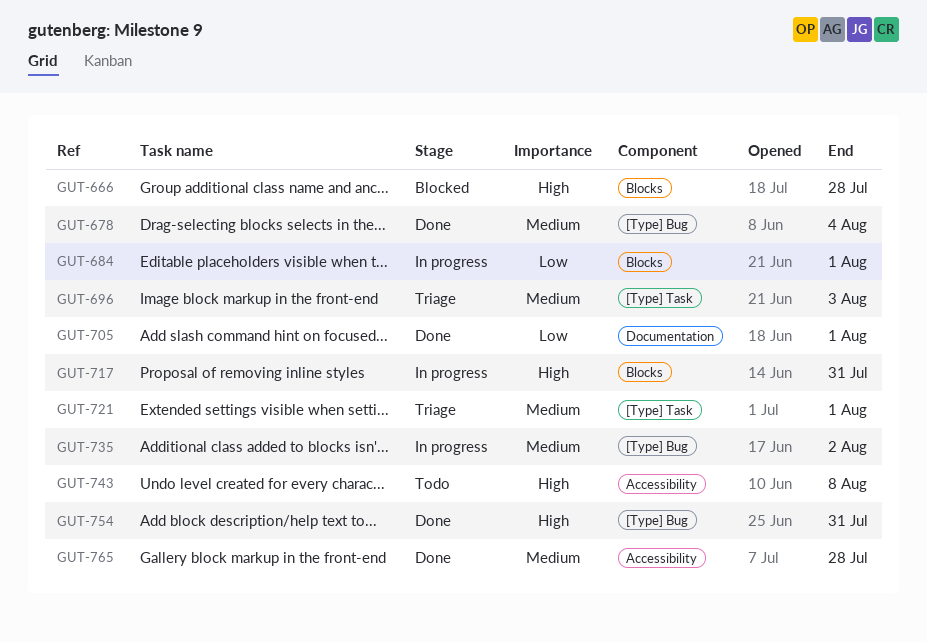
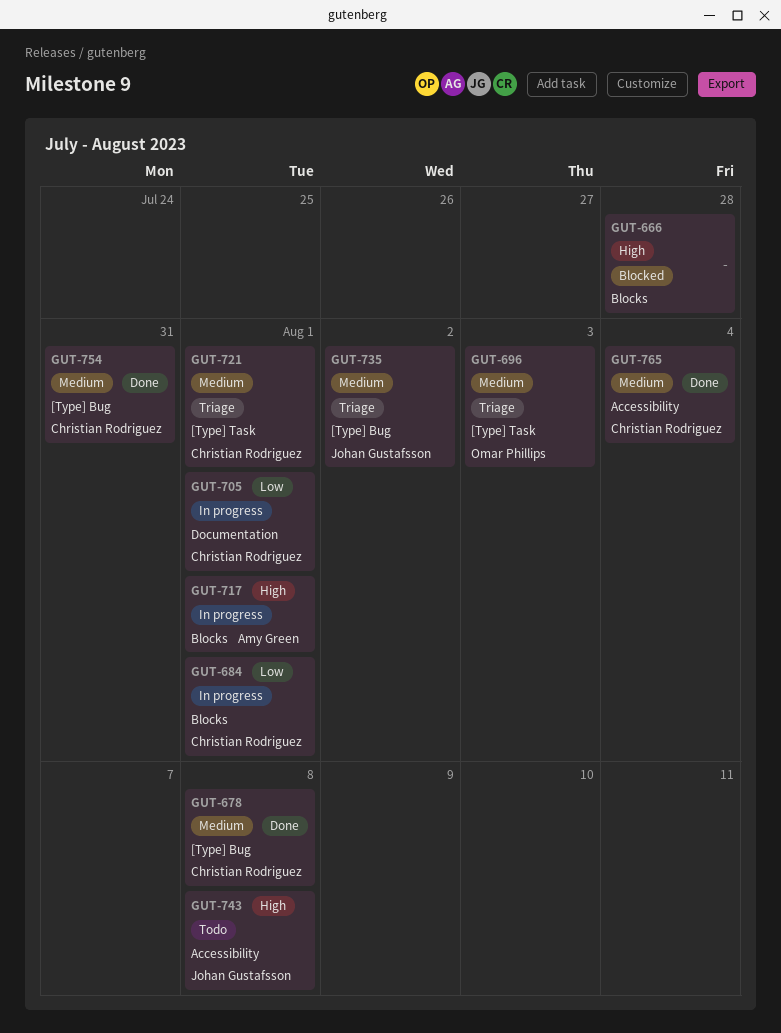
GUT-678, due: Aug 4 -> Aug 8
GUT-705, status: Done -> In progress
GUT-717, due: Jul 31 -> Aug 1
GUT-735, status: In progress -> Triage
GUT-754, priority: High -> Medium
GUT-765, due: Jul 28 -> Aug 4

